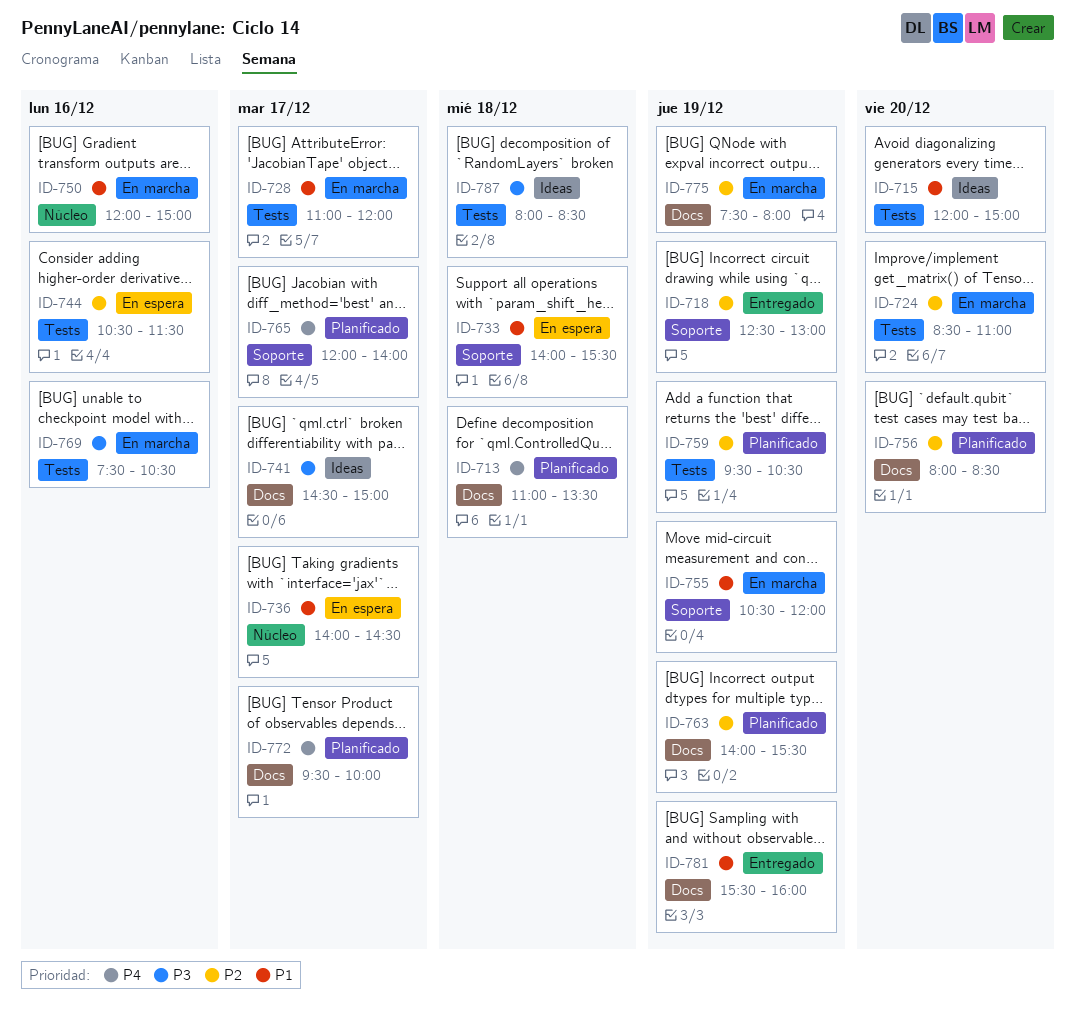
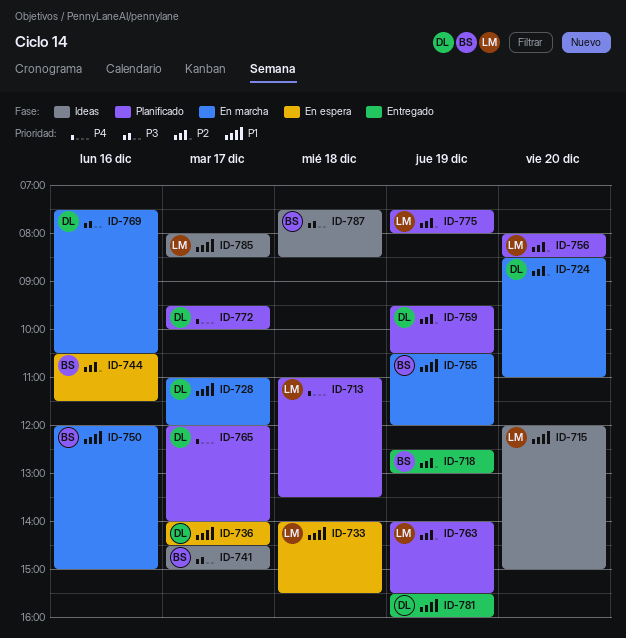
ID-775, status: En marcha -> Planificado
ID-785: none -> present
ID-787, begins: 08:00 -> 07:30

